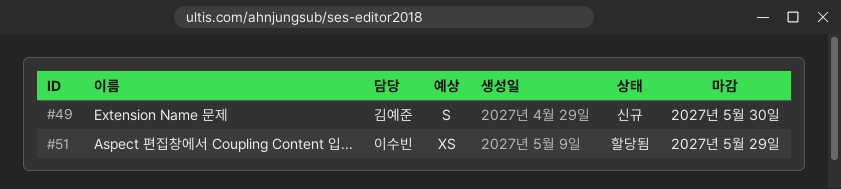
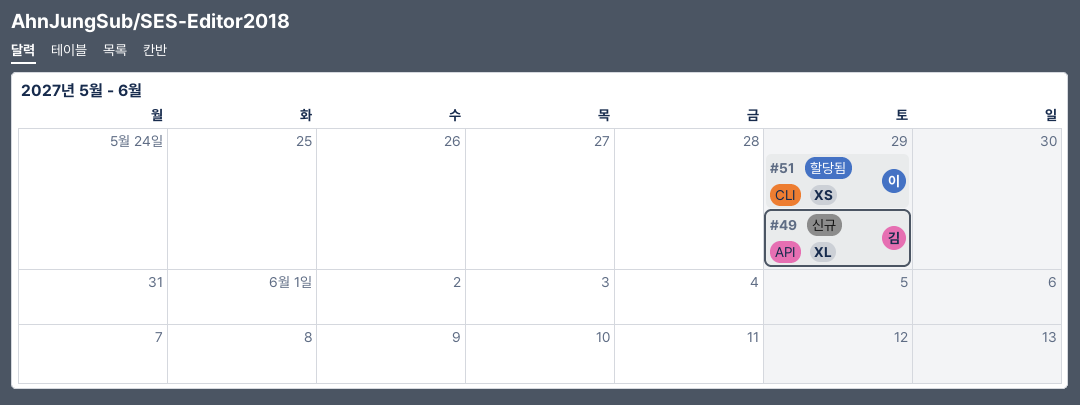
#49, estimate: S -> XL
#49, due: May 30 -> May 29

